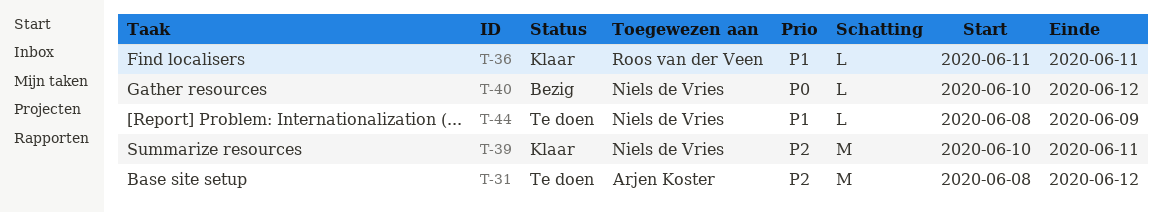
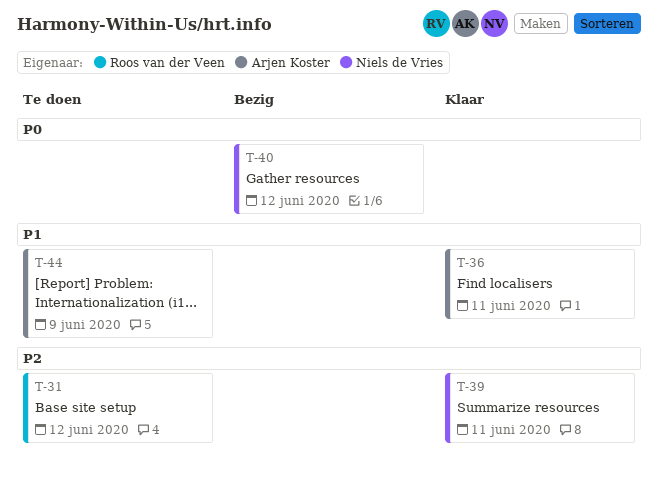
T-31, owner: Arjen Koster -> Roos van der Veen
T-36, owner: Roos van der Veen -> Arjen Koster
T-44, owner: Niels de Vries -> Arjen Koster

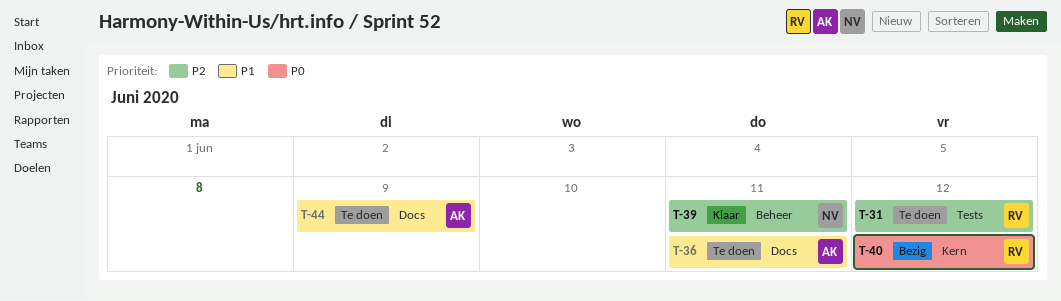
T-36, status: Klaar -> Te doen
T-40, owner: Niels de Vries -> Roos van der Veen

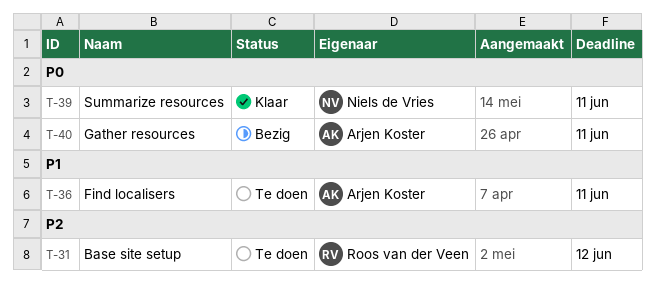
T-39, priority: P2 -> P0
T-40, owner: Roos van der Veen -> Arjen Koster
T-40, due: Jun 12 -> Jun 11
T-44: present -> none

